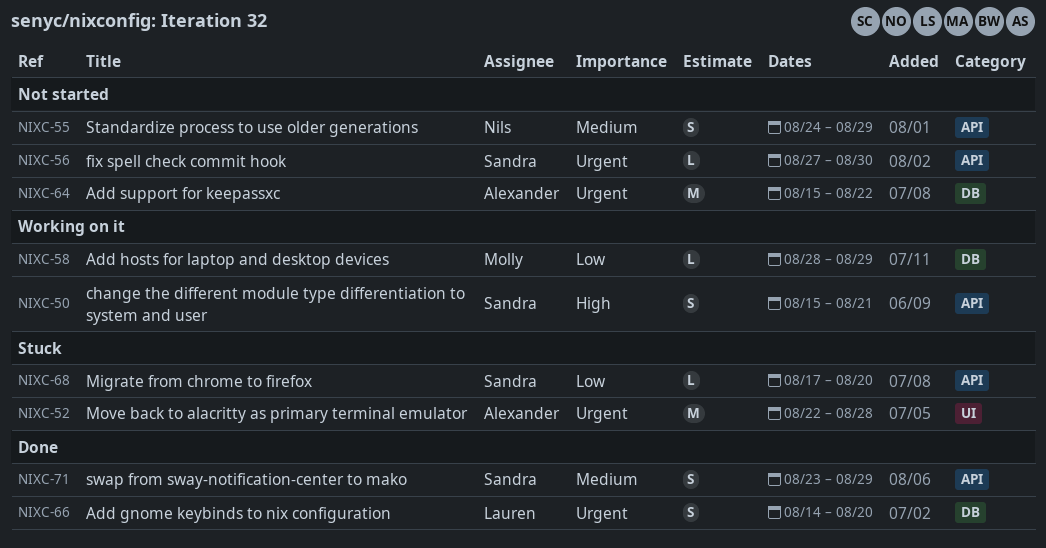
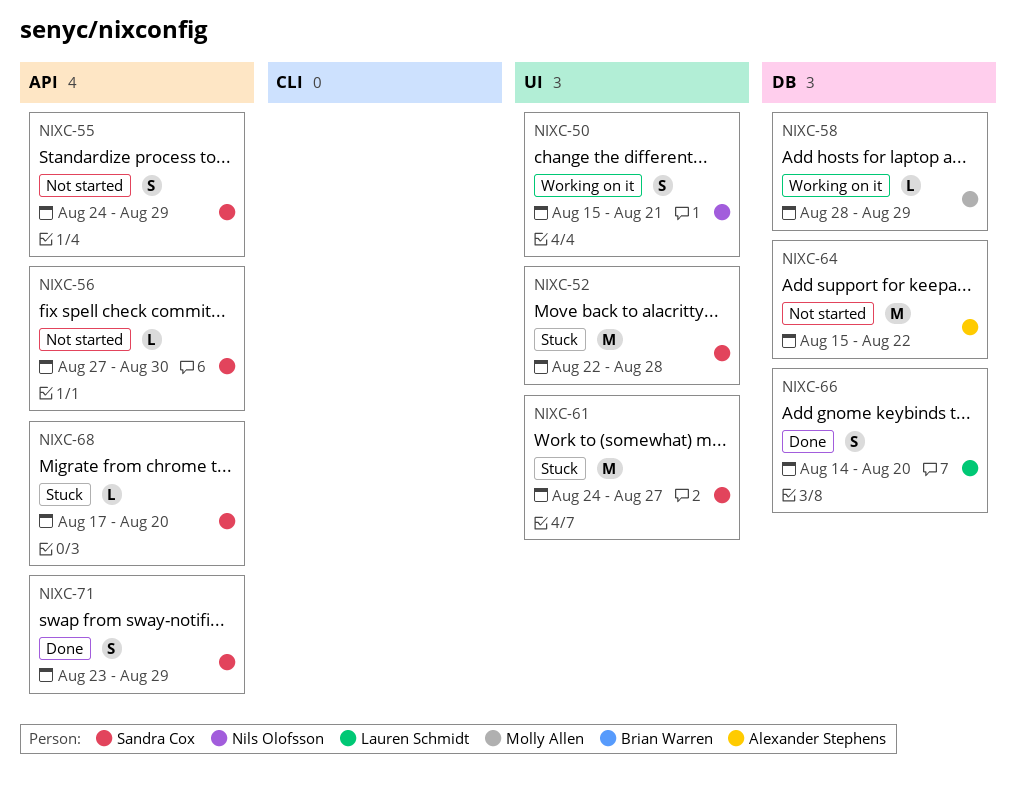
NIXC-50, owner: Sandra Cox -> Nils Olofsson
NIXC-50, label: API -> UI
NIXC-52, owner: Alexander Stephens -> Sandra Cox
NIXC-55, owner: Nils Olofsson -> Sandra Cox
NIXC-61: none -> present

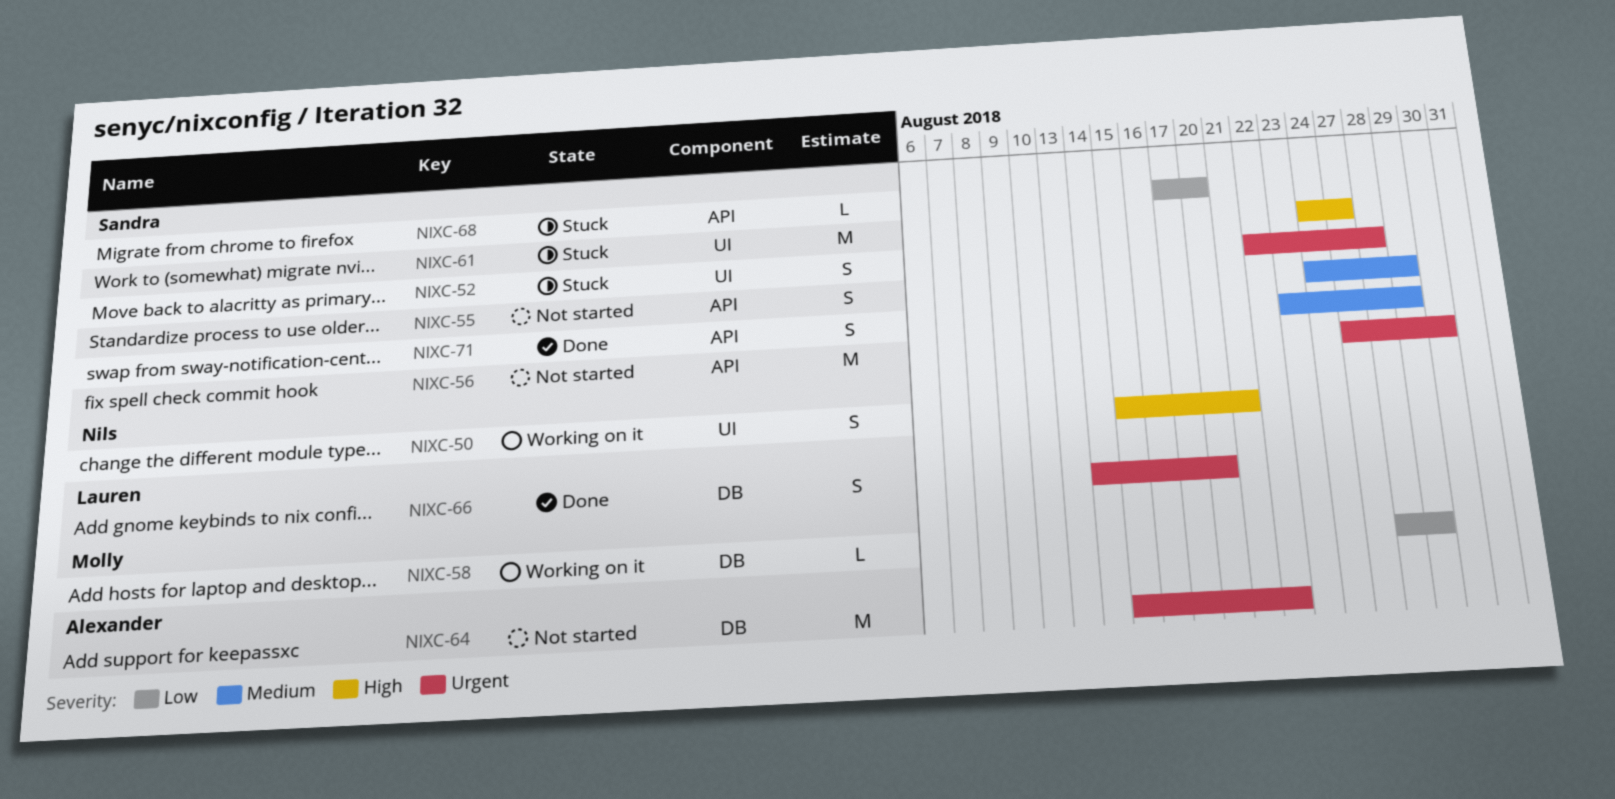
NIXC-52, estimate: M -> S
NIXC-56, estimate: L -> M

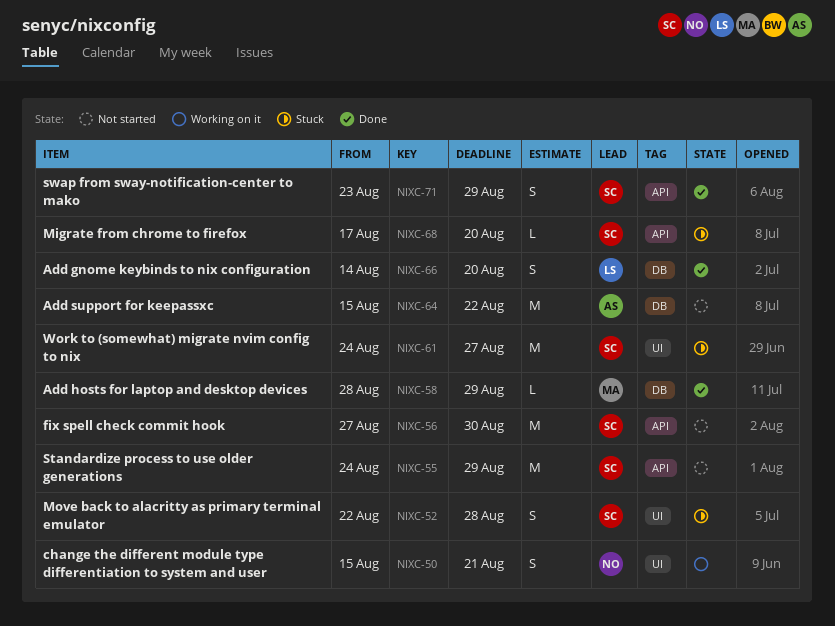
NIXC-55, estimate: S -> M
NIXC-58, status: Working on it -> Done

